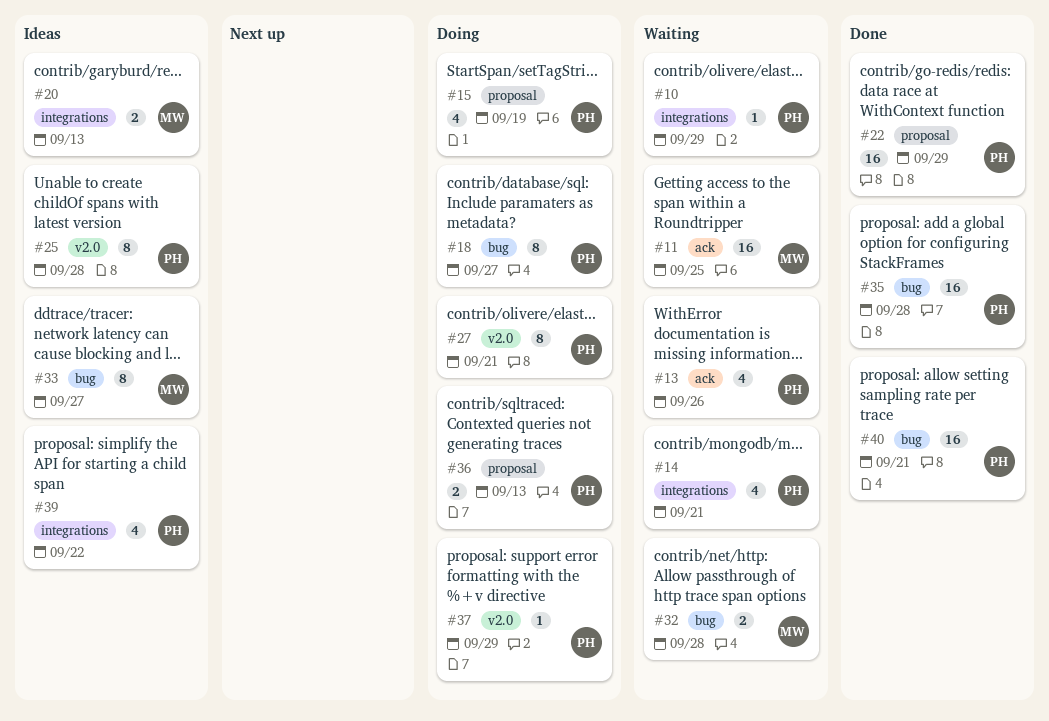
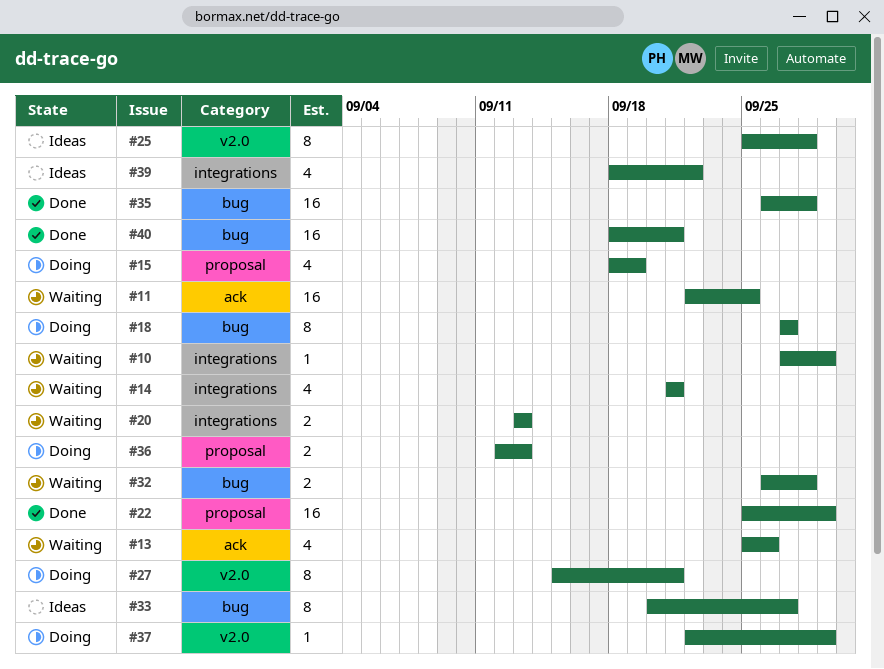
#20, status: Ideas -> Waiting

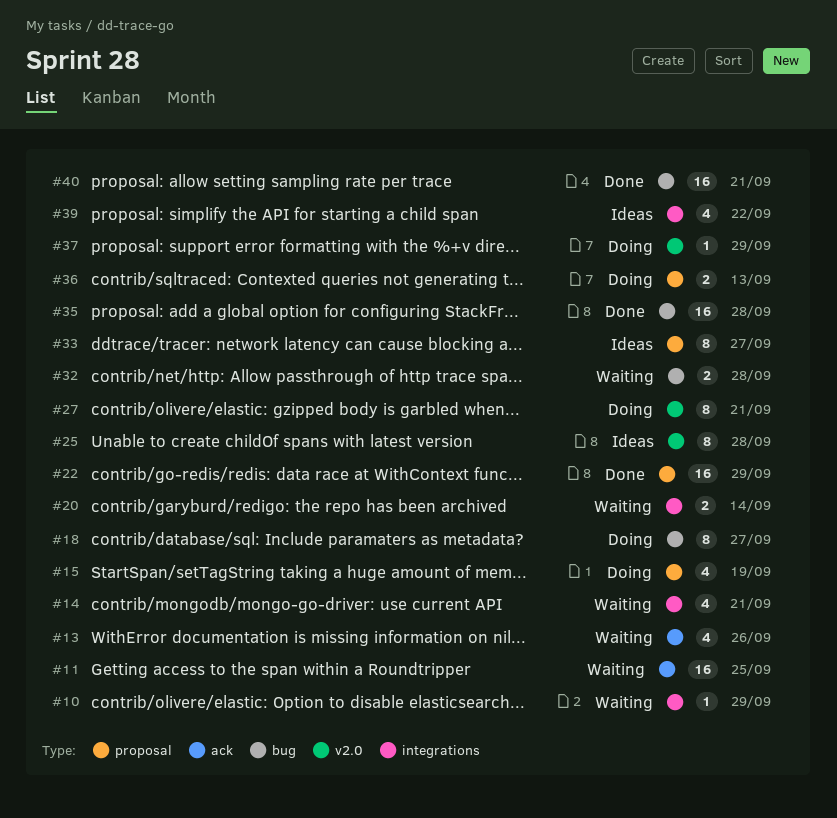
#20, due: Sep 13 -> Sep 14
#33, label: bug -> proposal

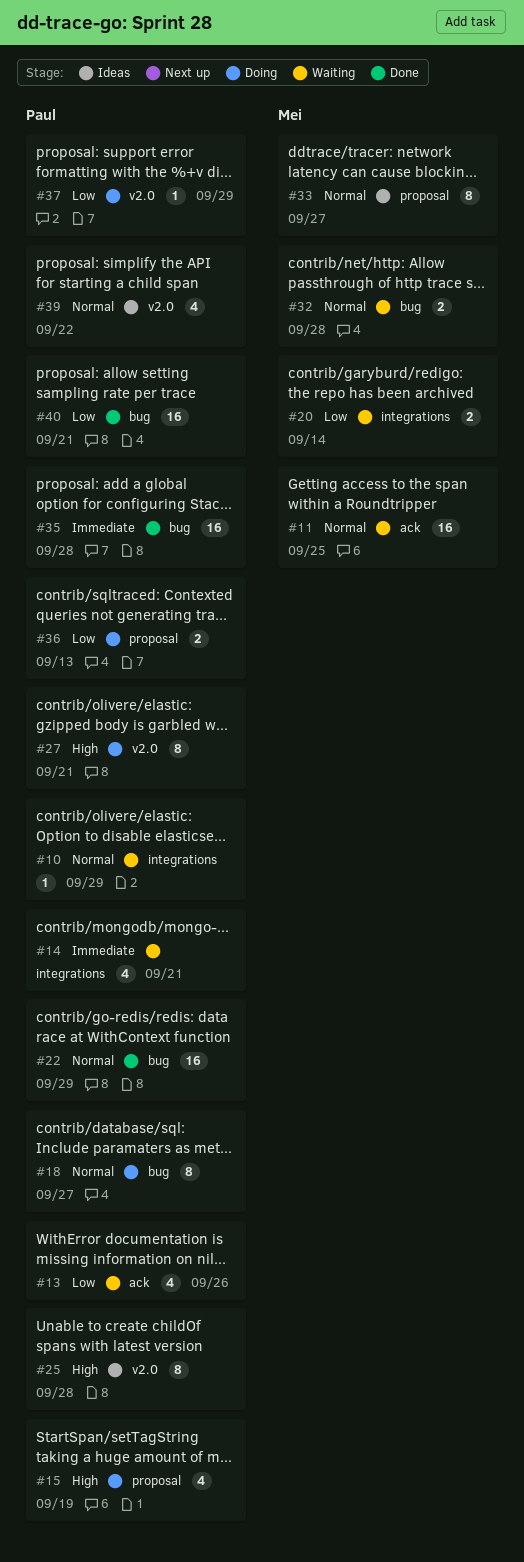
#22, label: proposal -> bug
#39, label: integrations -> v2.0

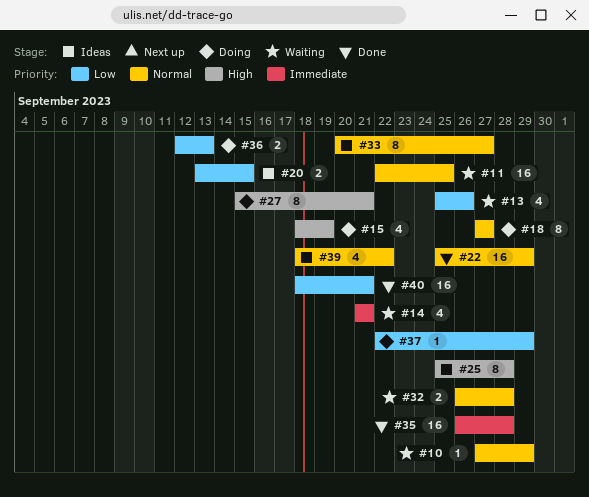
#20, status: Waiting -> Ideas
#20, due: Sep 14 -> Sep 15

